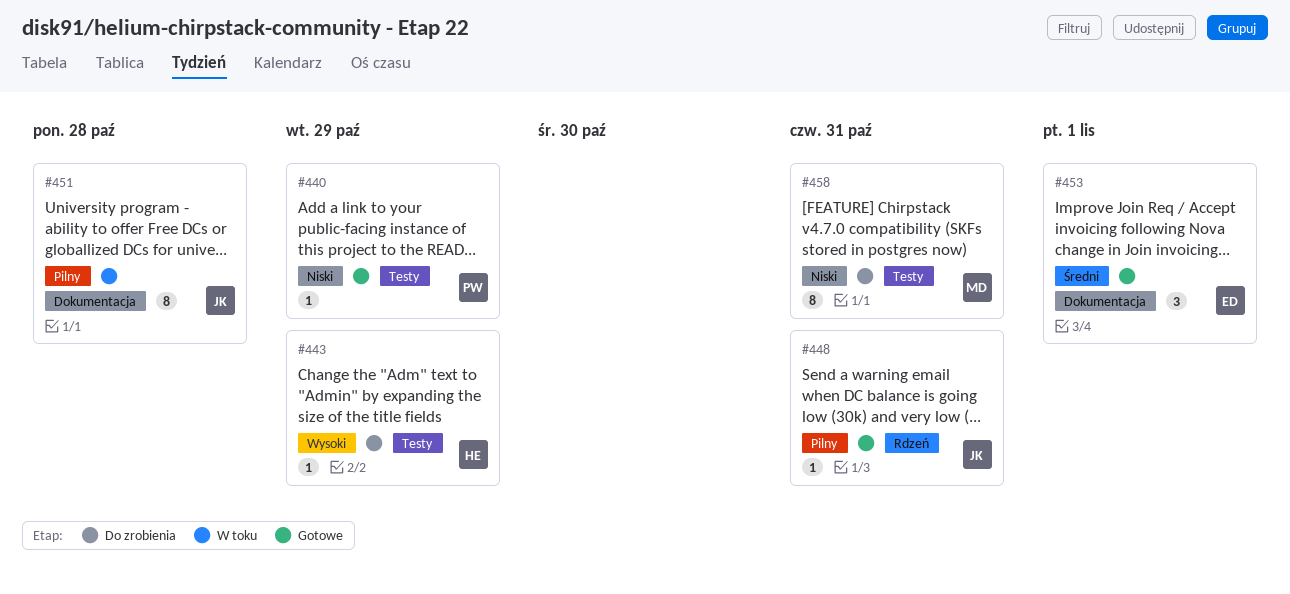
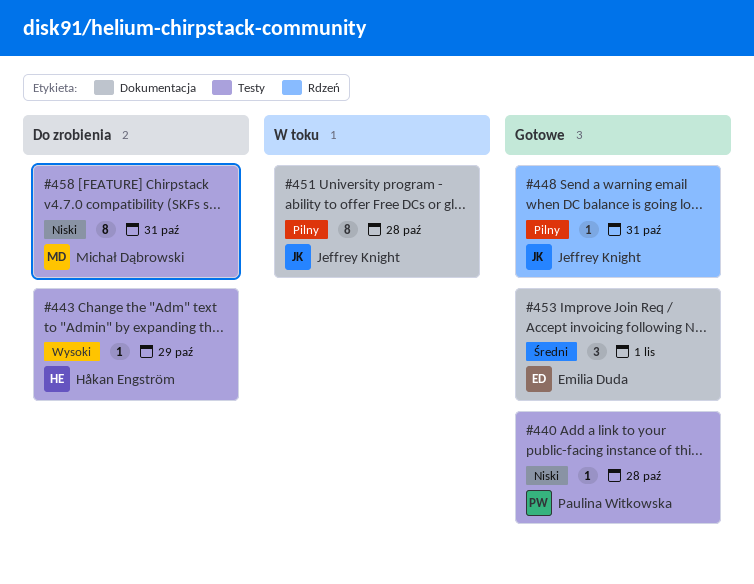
#440, due: Oct 29 -> Oct 28

